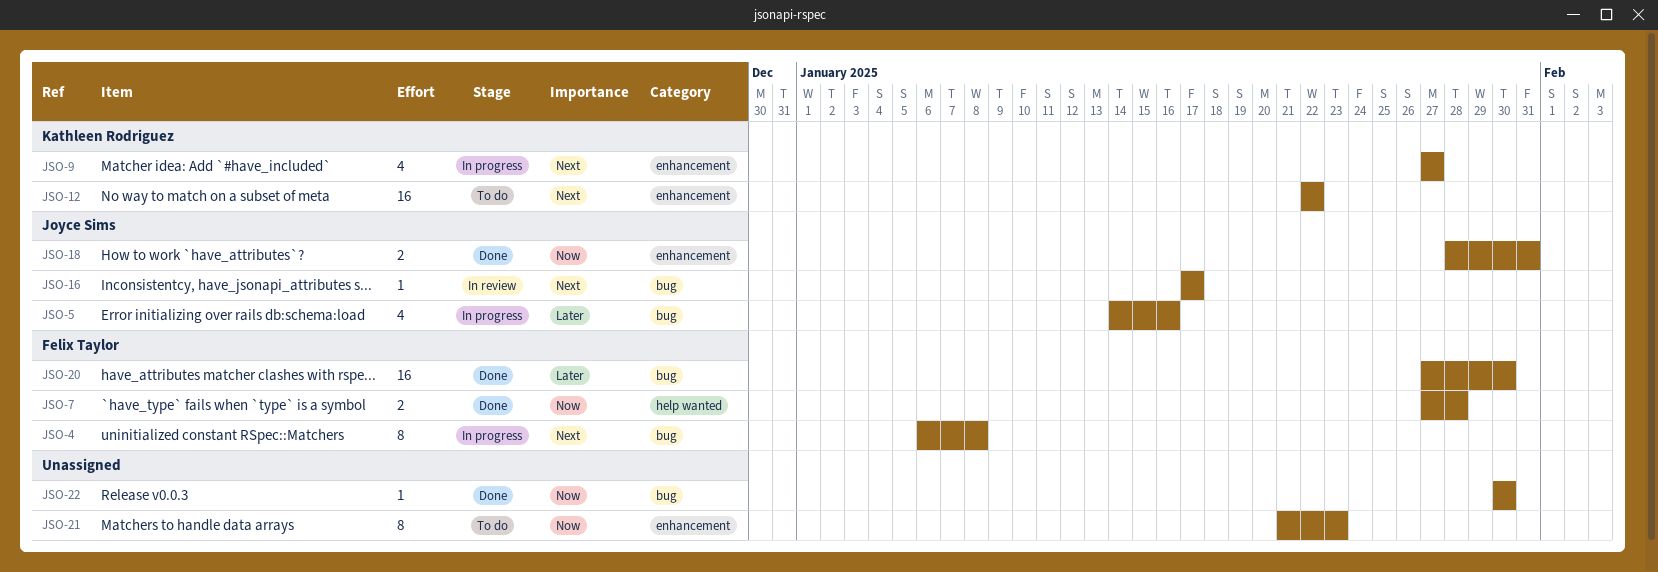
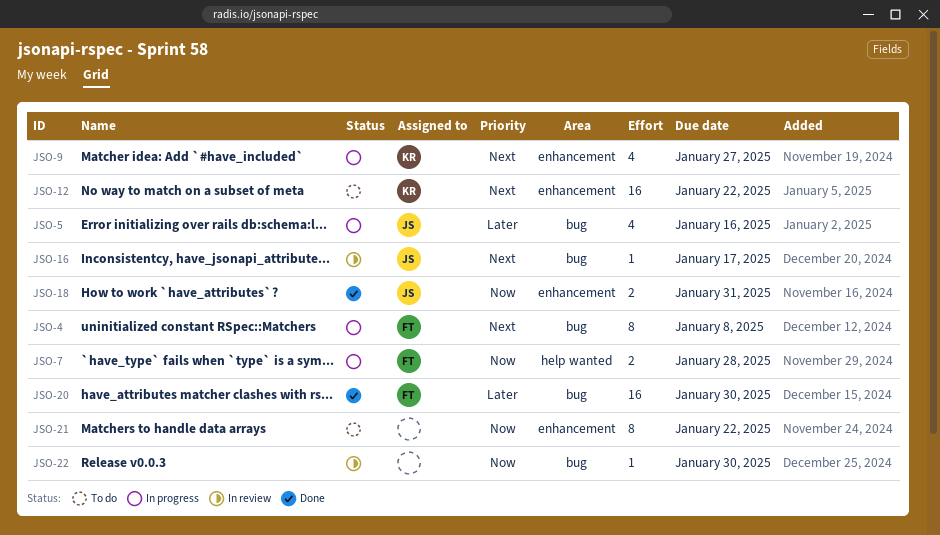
JSO-7, status: Done -> In progress
JSO-21, due: Jan 23 -> Jan 22
JSO-22, status: Done -> In review

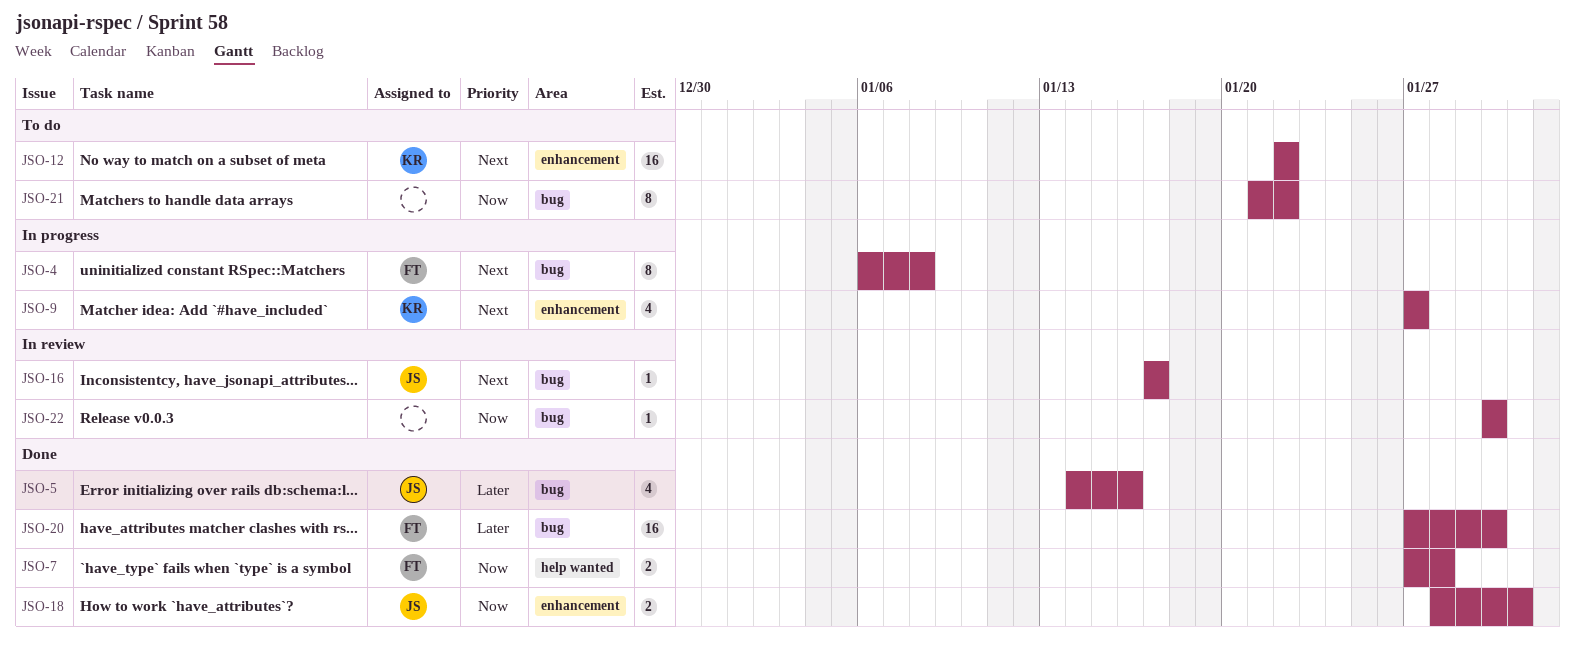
JSO-5, status: In progress -> Done
JSO-7, status: In progress -> Done
JSO-21, label: enhancement -> bug

